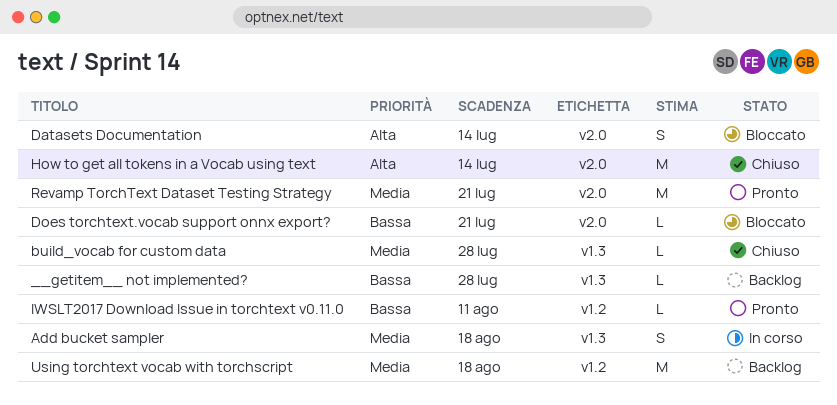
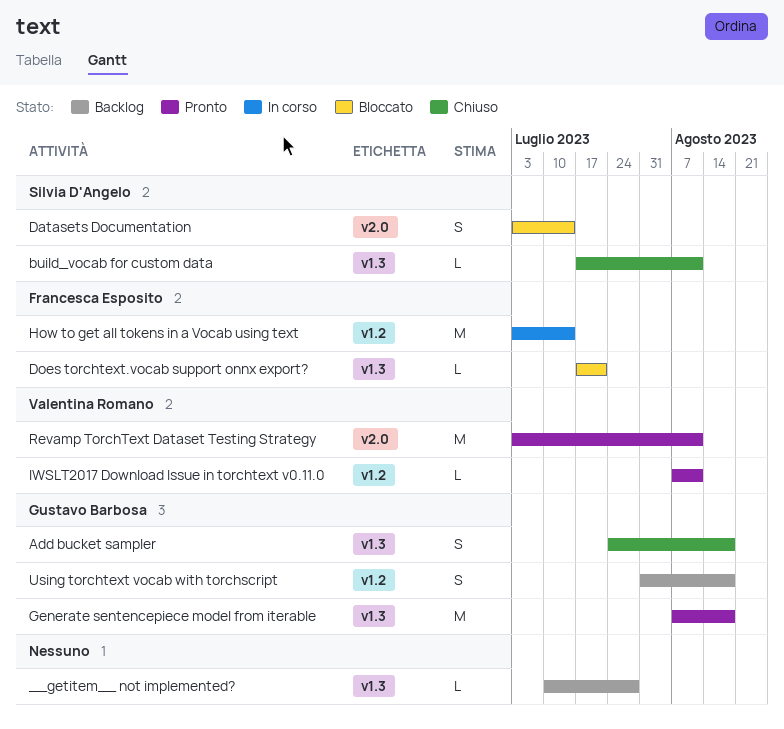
Add bucket sampler, status: In corso -> Chiuso
build_vocab for custom data, due: Jul 28 -> Aug 11
Does torchtext.vocab support onnx export?, label: v2.0 -> v1.3
Generate sentencepiece model from iterable: none -> present
How to get all tokens in a Vocab using text, status: Chiuso -> In corso
How to get all tokens in a Vocab using text, label: v2.0 -> v1.2
Revamp TorchText Dataset Testing Strategy, due: Jul 21 -> Aug 11
Using torchtext vocab with torchscript, estimate: M -> S

